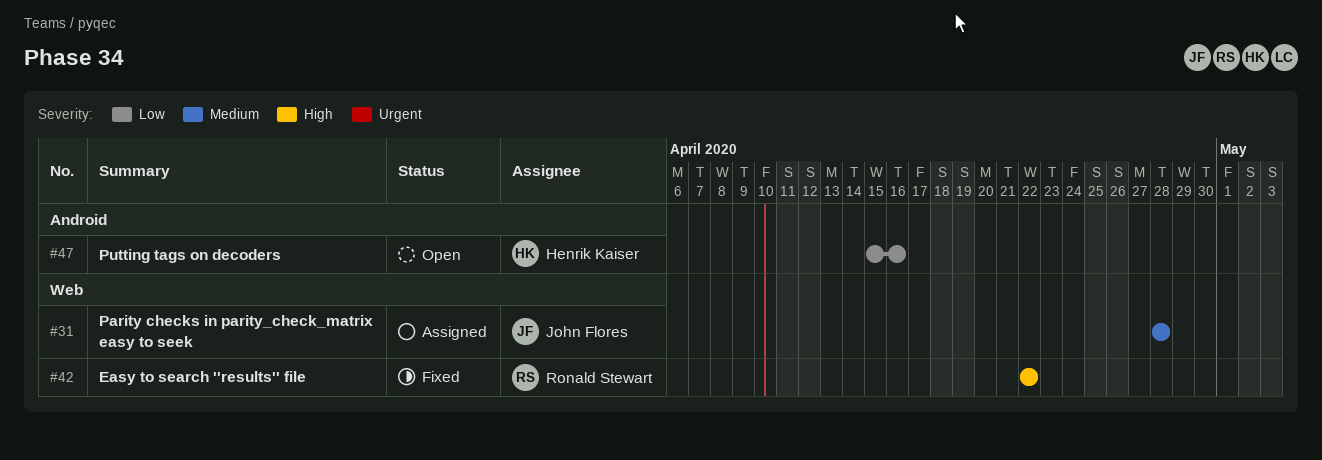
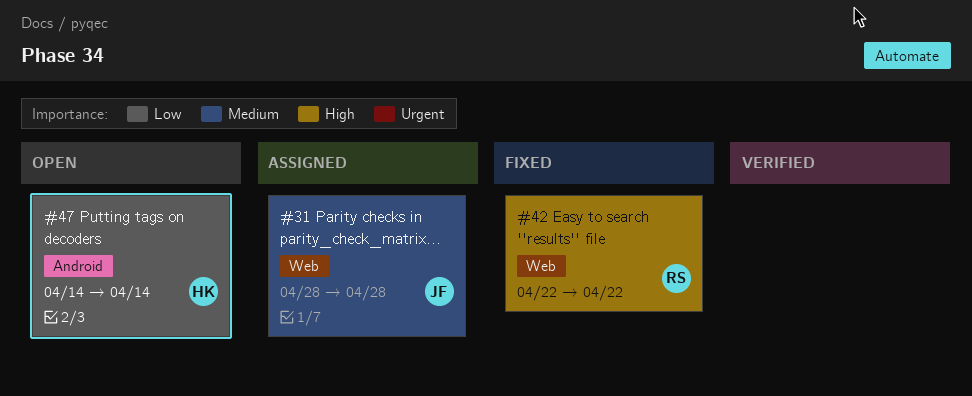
#47, start: Apr 15 -> Apr 14
#47, due: Apr 16 -> Apr 14

